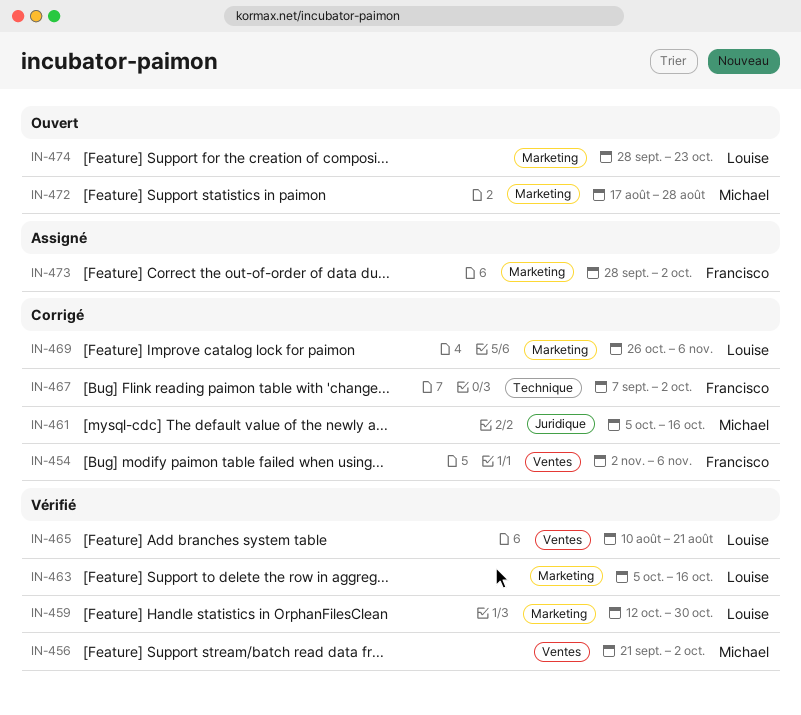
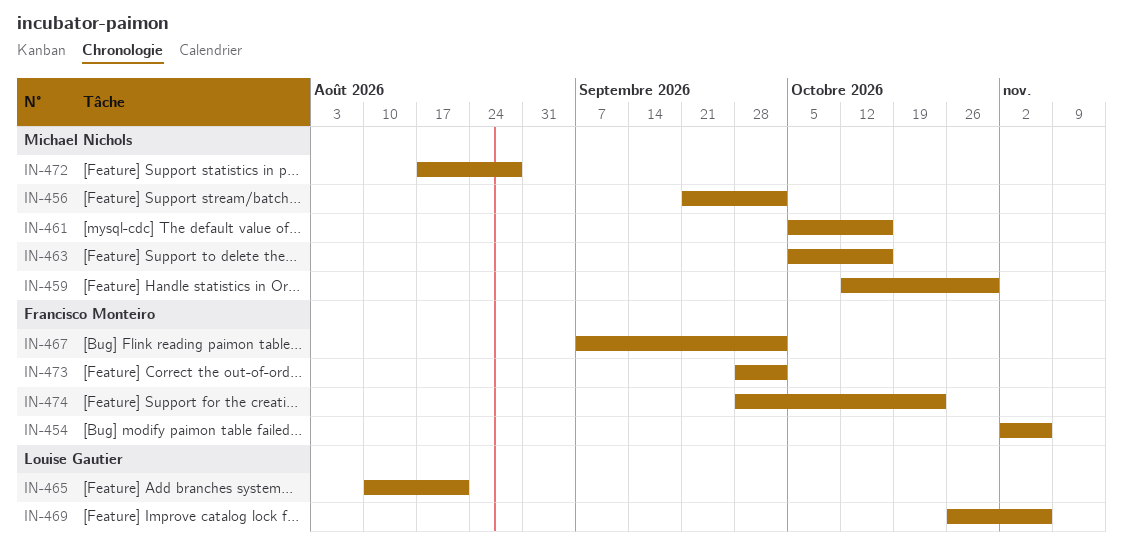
IN-459, owner: Louise Gautier -> Michael Nichols
IN-463, owner: Louise Gautier -> Michael Nichols
IN-474, owner: Louise Gautier -> Francisco Monteiro

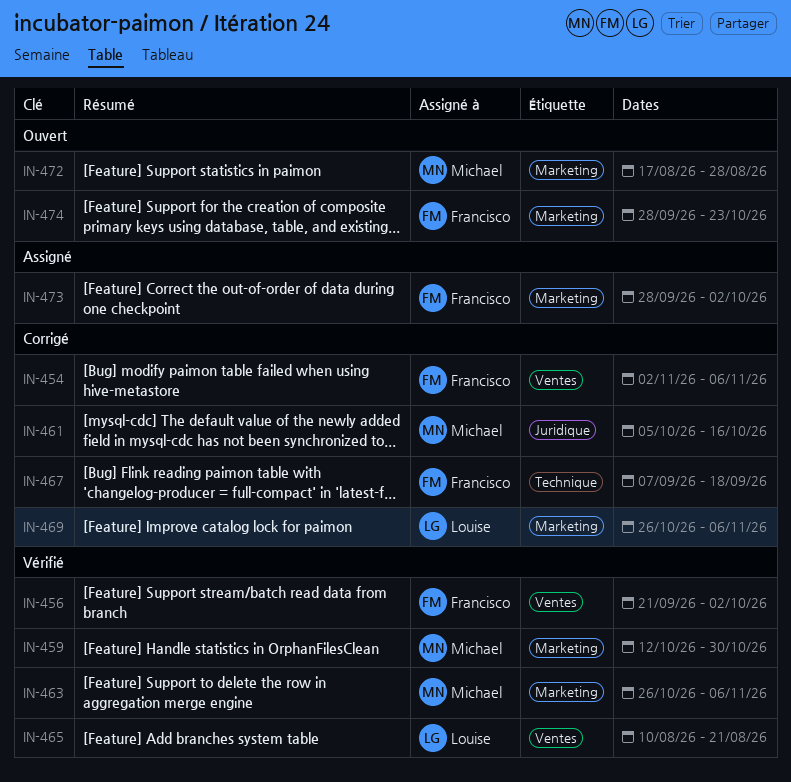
IN-456, owner: Michael Nichols -> Francisco Monteiro
IN-463, start: Oct 5 -> Oct 26
IN-463, due: Oct 16 -> Nov 6
IN-467, due: Oct 2 -> Sep 18

